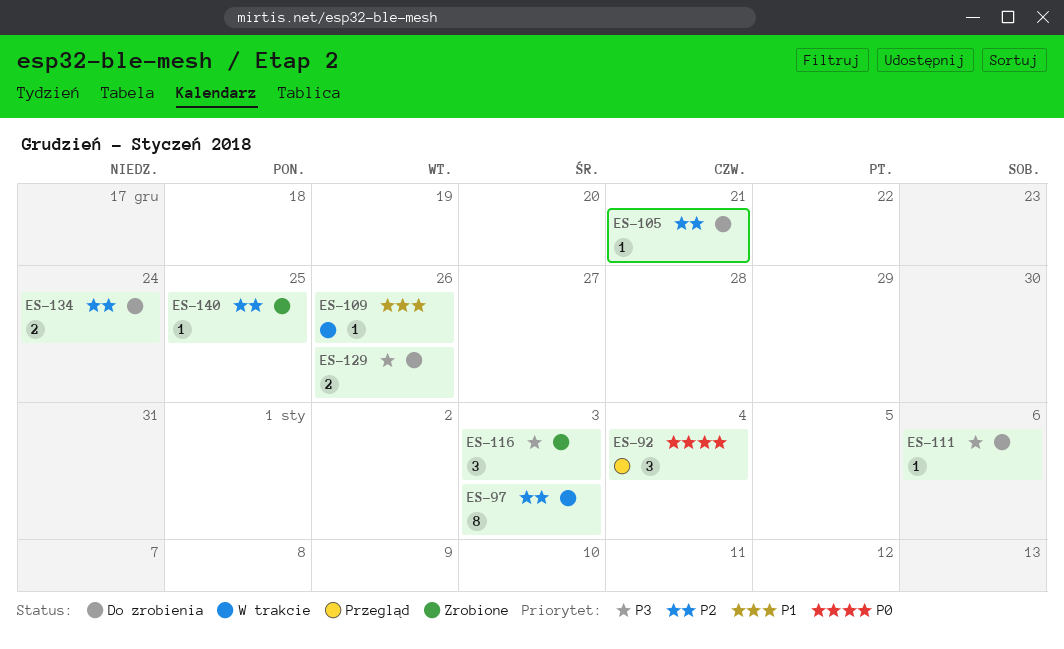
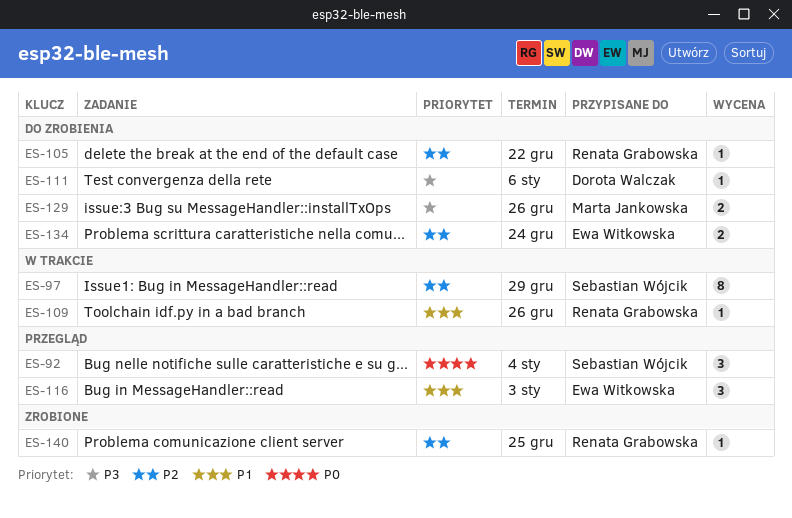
ES-97, due: Jan 3 -> Dec 29
ES-105, due: Dec 21 -> Dec 22
ES-116, status: Zrobione -> Przegląd
ES-116, priority: P3 -> P1

